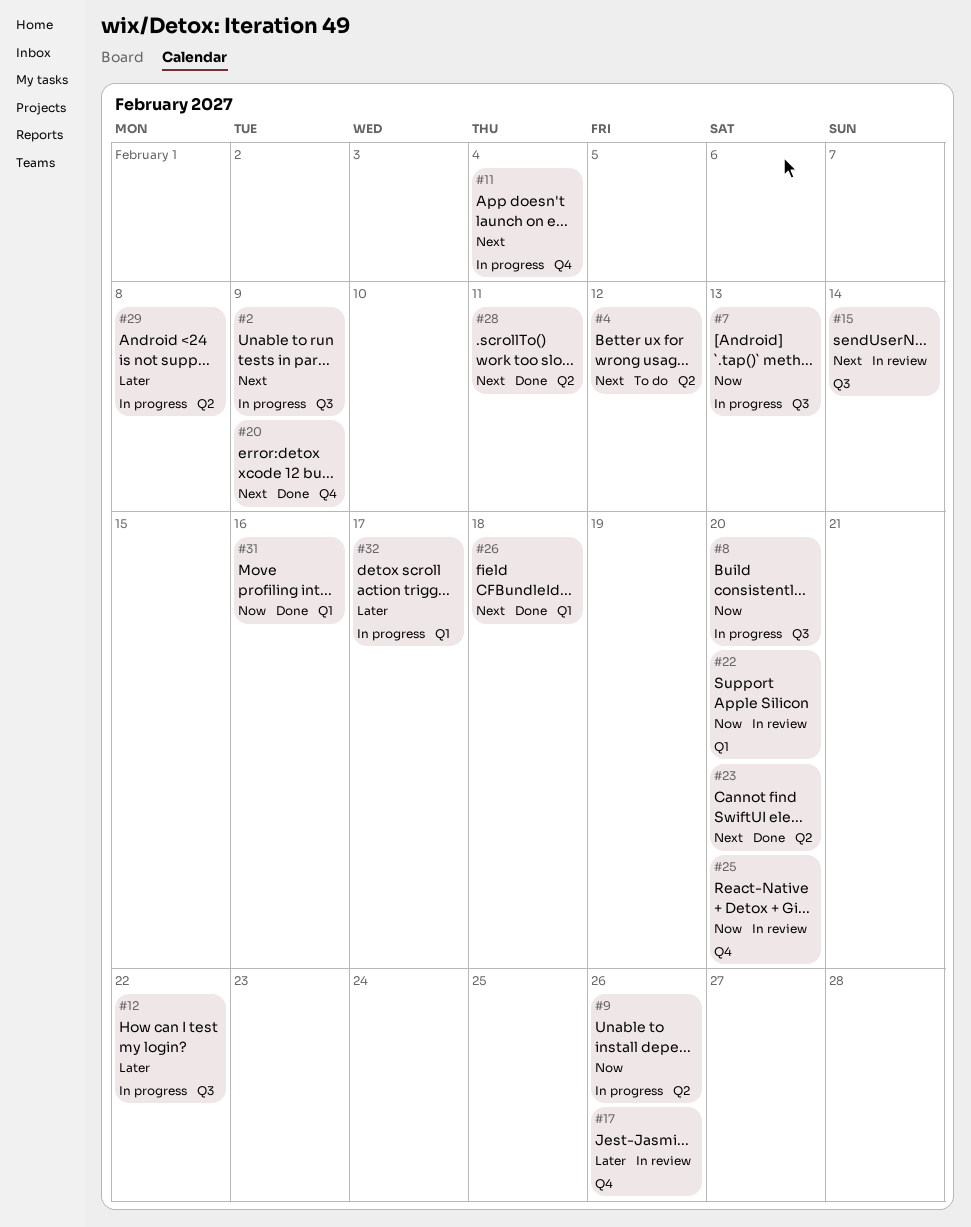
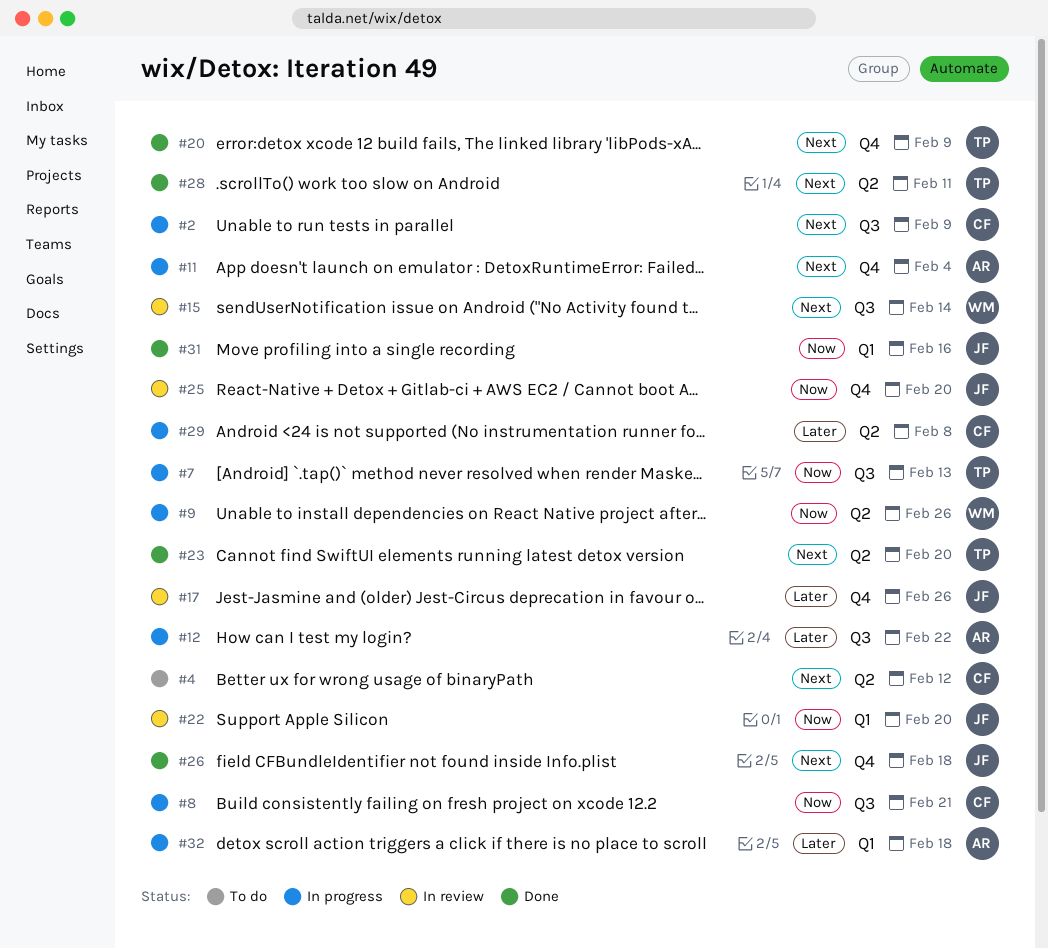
#8, due: Feb 20 -> Feb 21
#26, label: Q1 -> Q4
#32, due: Feb 17 -> Feb 18

